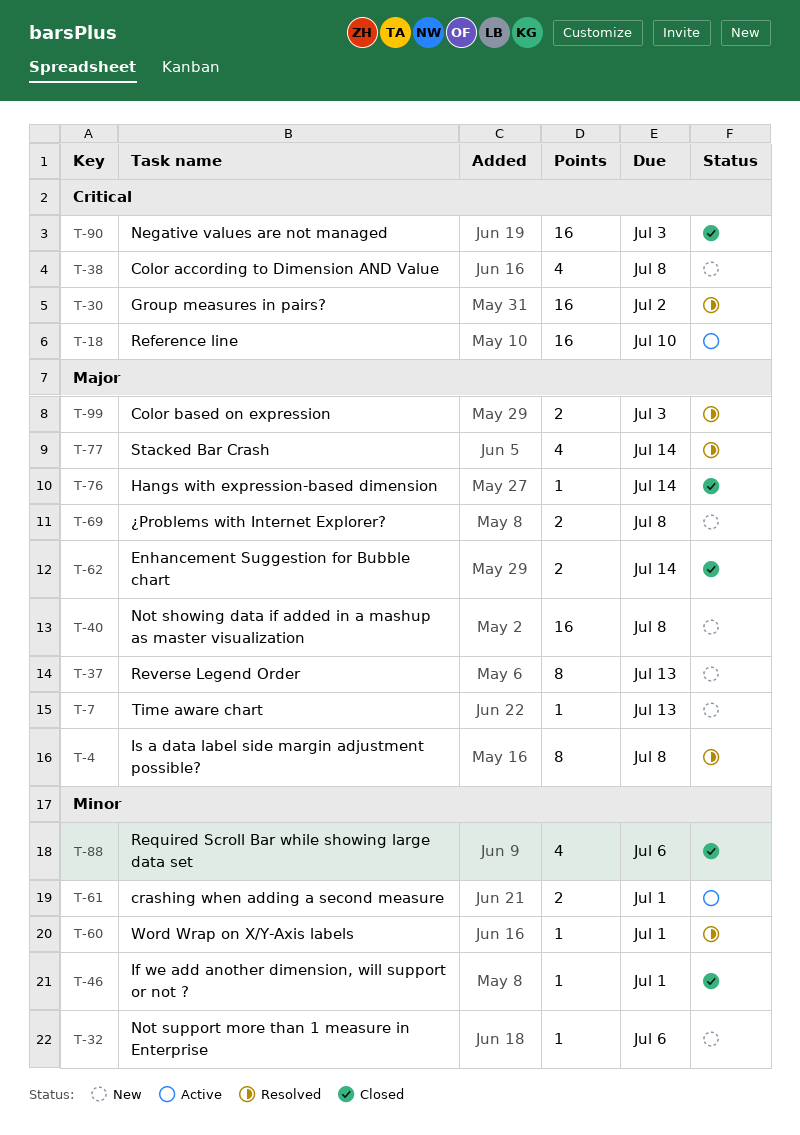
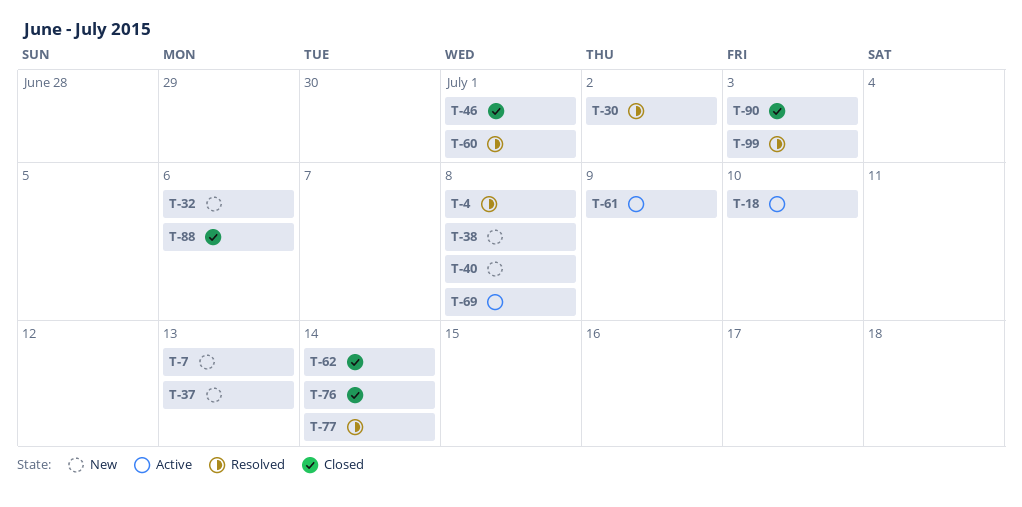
T-61, due: Jul 1 -> Jul 9
T-69, status: New -> Active

